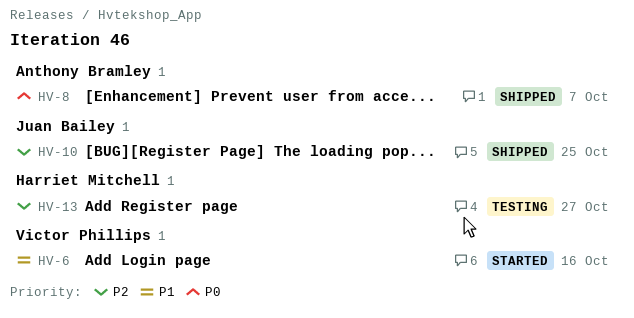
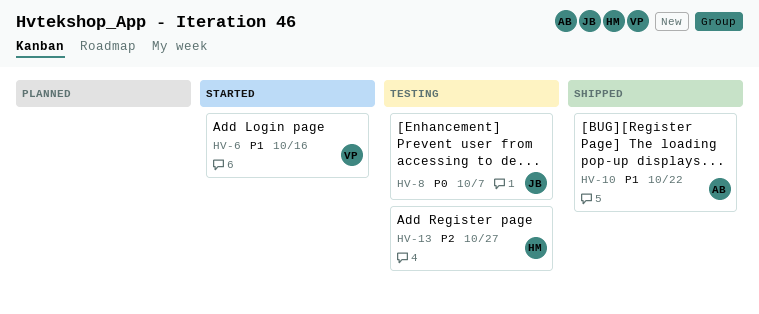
HV-8, status: Shipped -> Testing
HV-8, owner: Anthony Bramley -> Juan Bailey
HV-10, owner: Juan Bailey -> Anthony Bramley
HV-10, priority: P2 -> P1
HV-10, due: Oct 25 -> Oct 22

